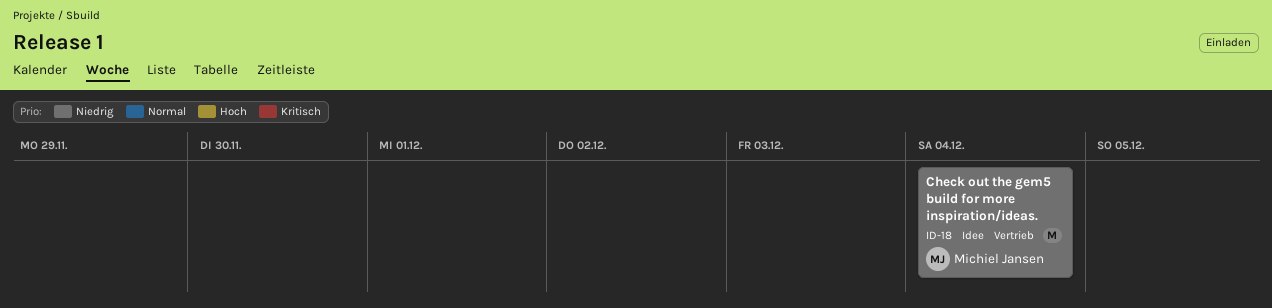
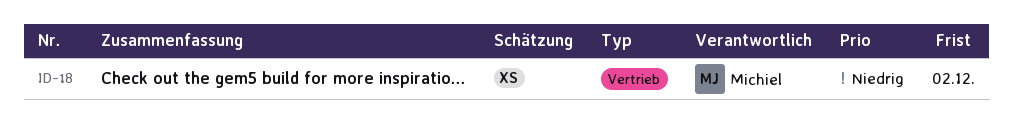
ID-18, estimate: M -> XS
ID-18, due: Dec 4 -> Dec 2

